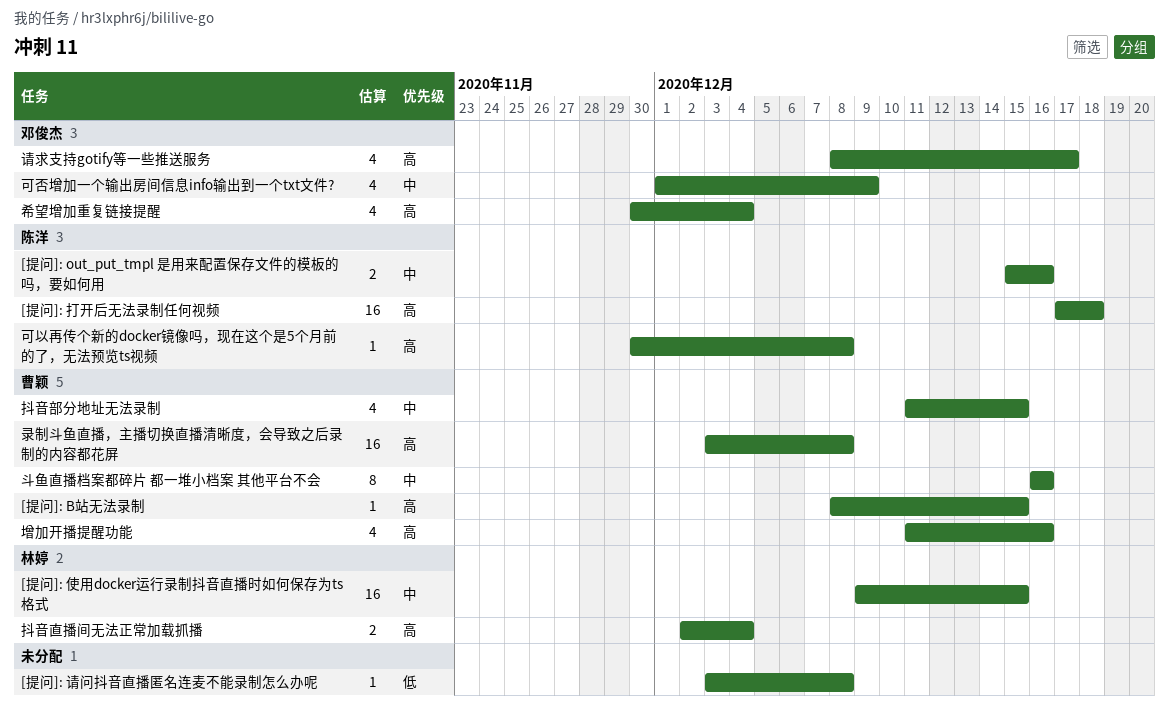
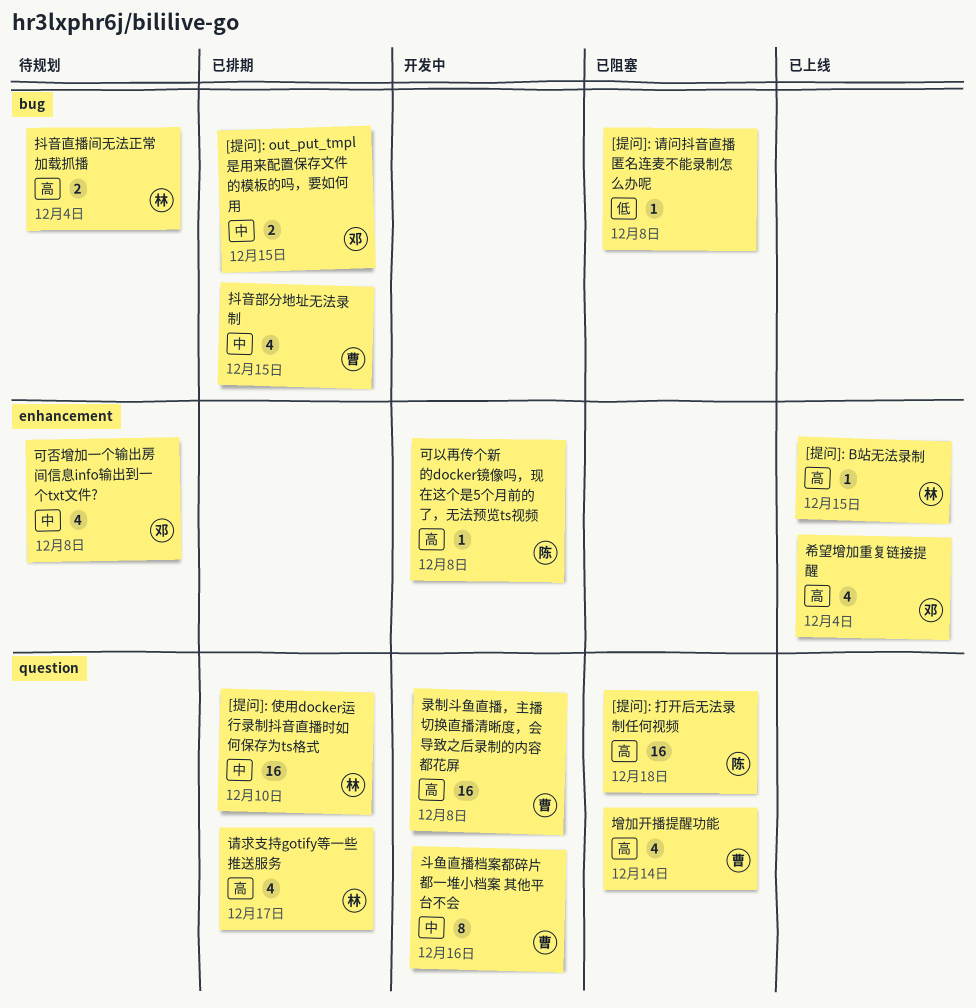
[提问]: B站无法录制, owner: 曹颖 -> 林婷
[提问]: out_put_tmpl 是用来配置保存文件的模板的吗，要如何用, owner: 陈洋 -> 邓俊杰
[提问]: out_put_tmpl 是用来配置保存文件的模板的吗，要如何用, due: Dec 16 -> Dec 15
[提问]: 使用docker运行录制抖音直播时如何保存为ts格式, due: Dec 15 -> Dec 10
可否增加一个输出房间信息info输出到一个txt文件?, due: Dec 9 -> Dec 8
增加开播提醒功能, due: Dec 16 -> Dec 14
请求支持gotify等一些推送服务, owner: 邓俊杰 -> 林婷

